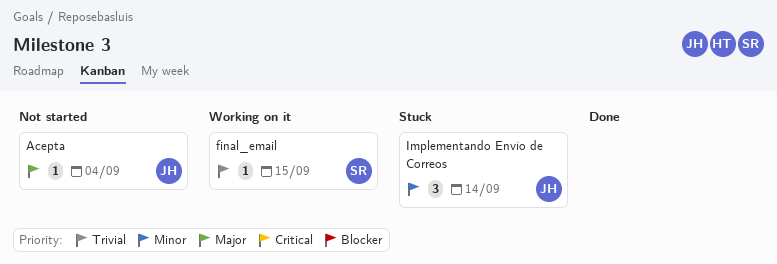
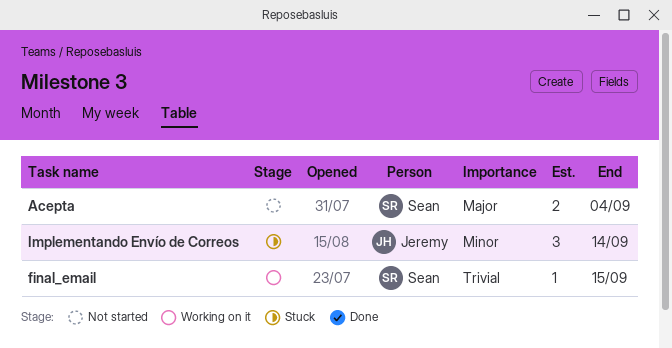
Acepta, owner: Jeremy -> Sean
Acepta, estimate: 1 -> 2

